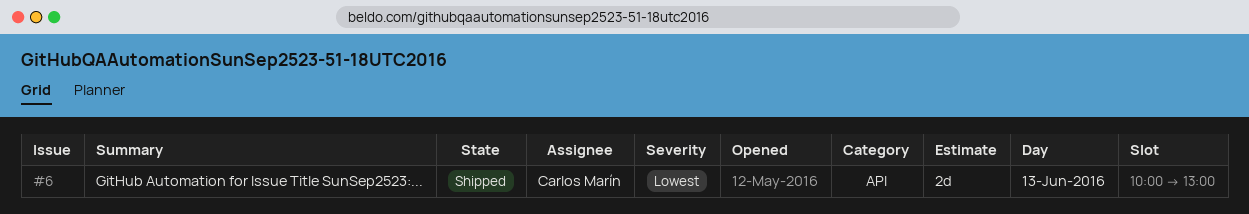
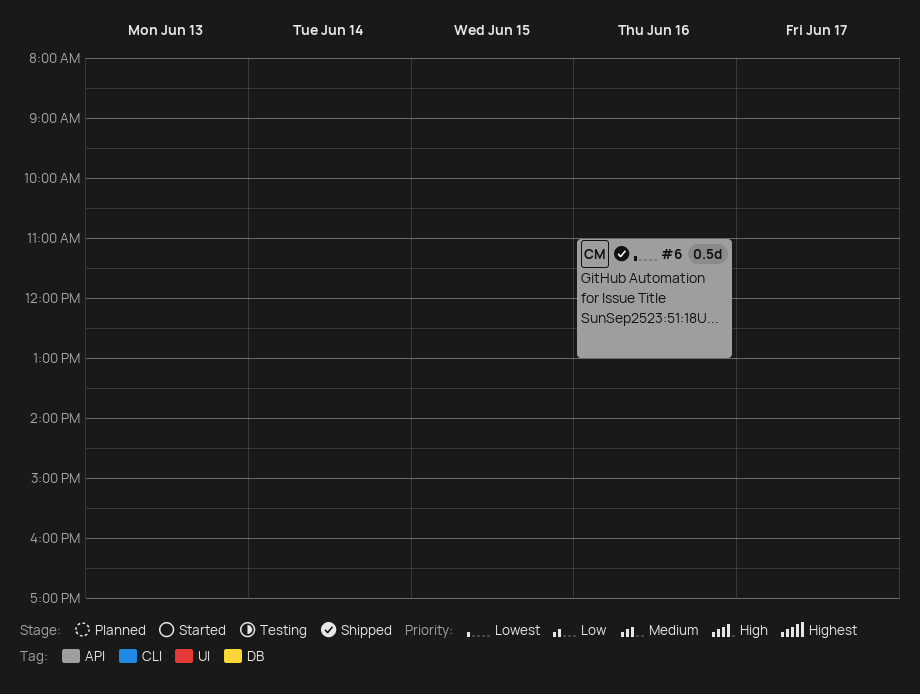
#6, estimate: 2d -> 0.5d
#6, day: Jun 13 -> Jun 16
#6, begins: 10:00 -> 11:00

